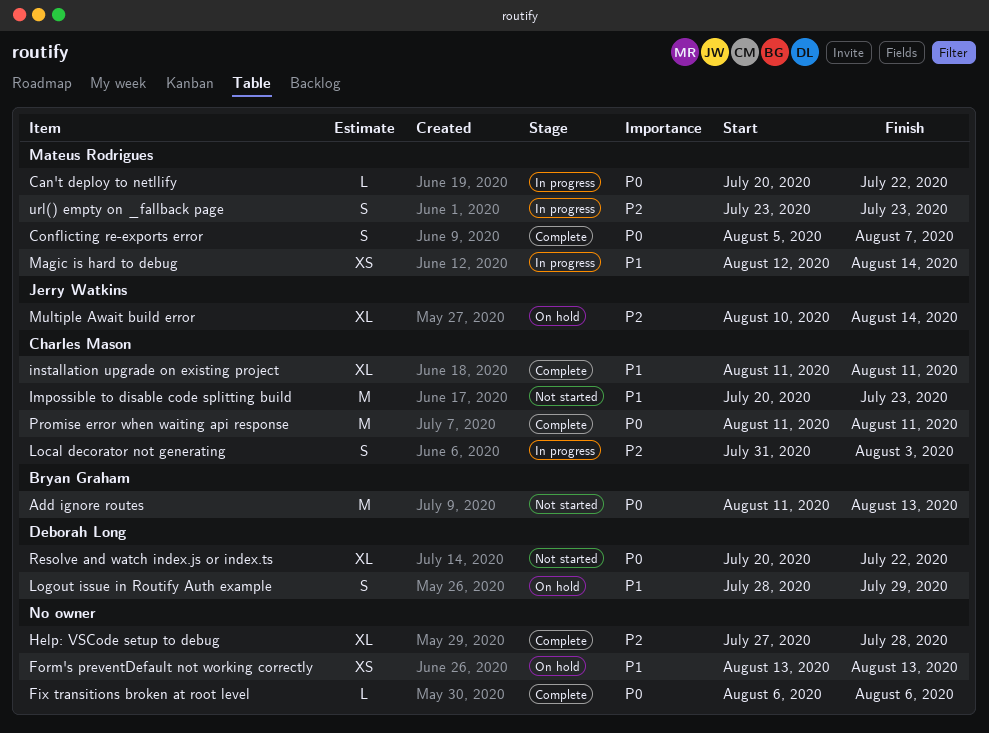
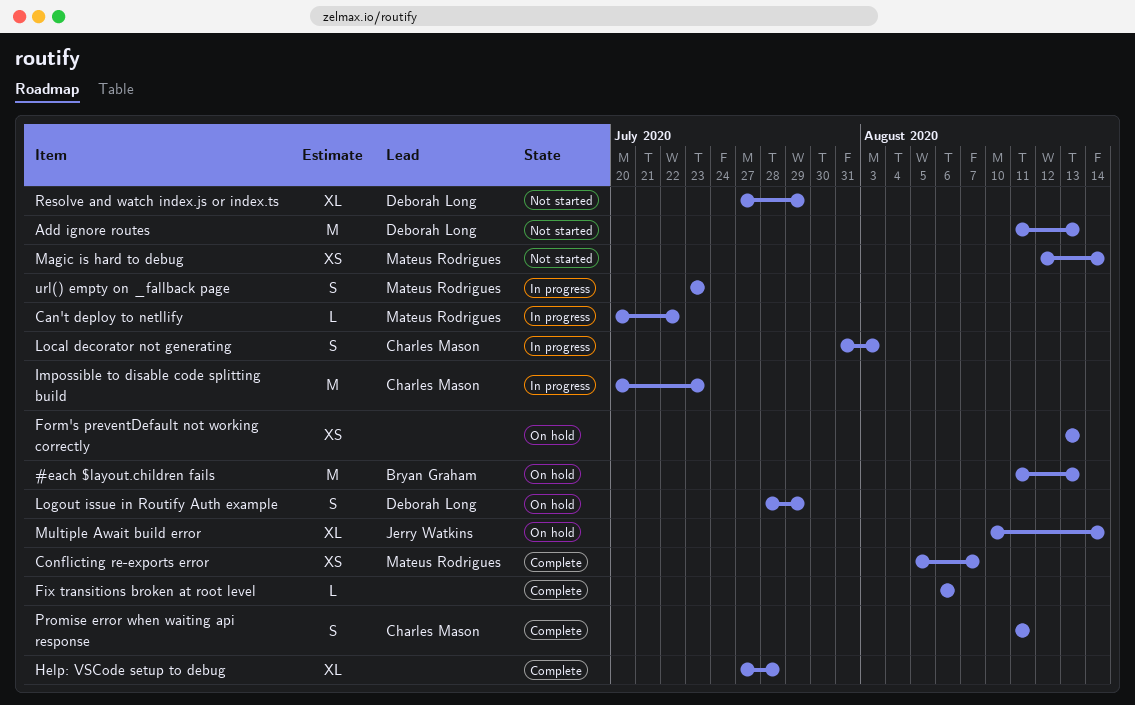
#each $layout.children fails: none -> present
Add ignore routes, owner: Bryan Graham -> Deborah Long
Conflicting re-exports error, estimate: S -> XS
Impossible to disable code splitting build, status: Not started -> In progress
installation upgrade on existing project: present -> none
Magic is hard to debug, status: In progress -> Not started
Promise error when waiting api response, estimate: M -> S
Resolve and watch index.js or index.ts, start: Jul 20 -> Jul 27
Resolve and watch index.js or index.ts, due: Jul 22 -> Jul 29

